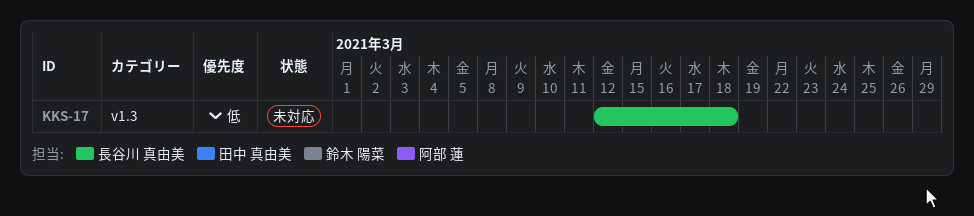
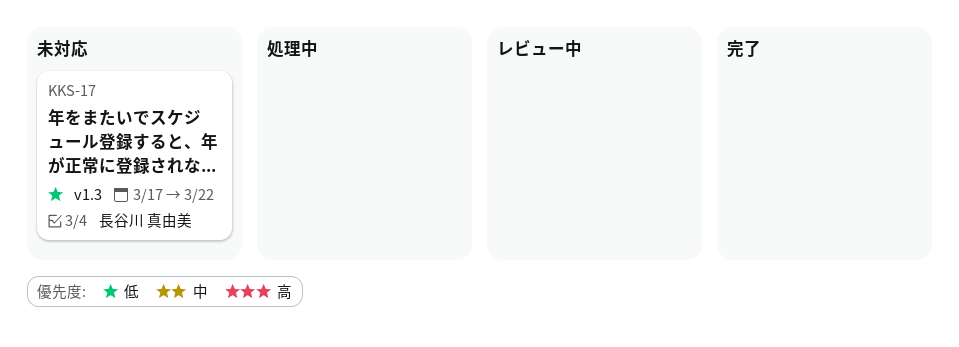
KKS-17, start: Mar 12 -> Mar 17
KKS-17, due: Mar 18 -> Mar 22

